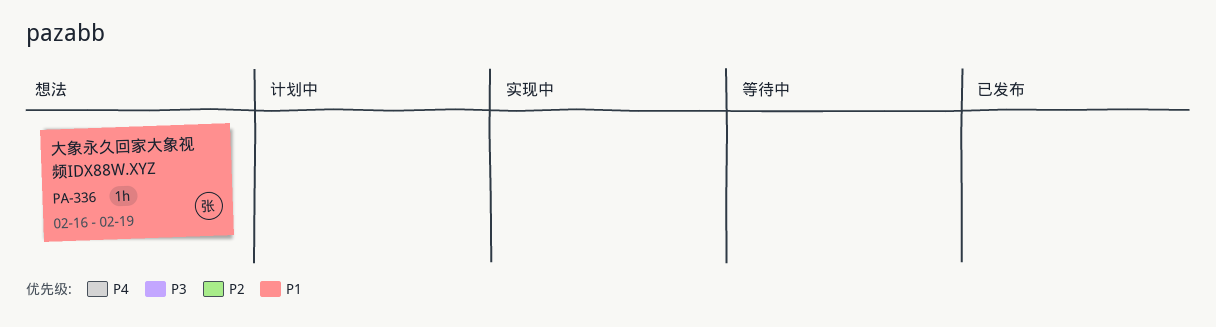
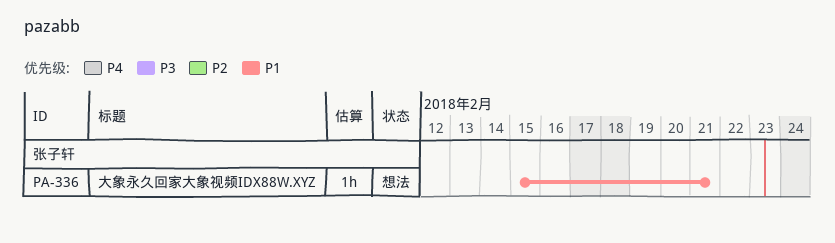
PA-336, start: Feb 16 -> Feb 15
PA-336, due: Feb 19 -> Feb 21

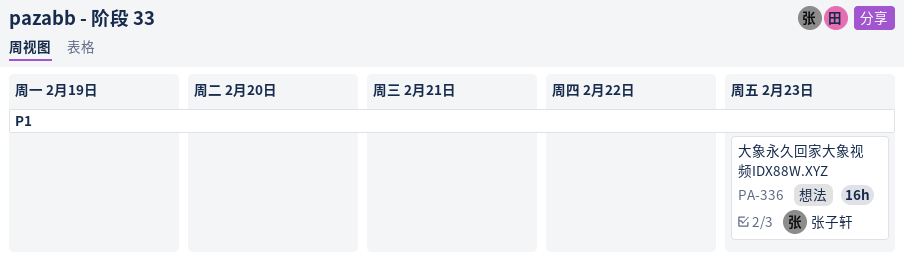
PA-336, estimate: 1h -> 16h
PA-336, due: Feb 21 -> Feb 23

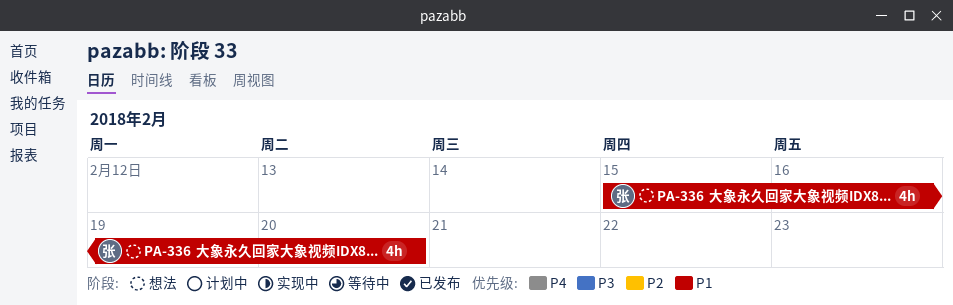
PA-336, estimate: 16h -> 4h
PA-336, due: Feb 23 -> Feb 20

